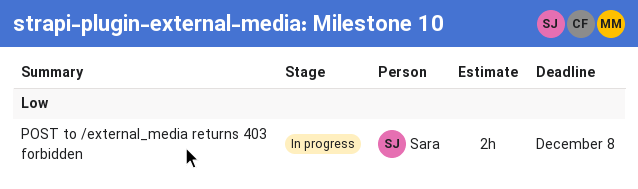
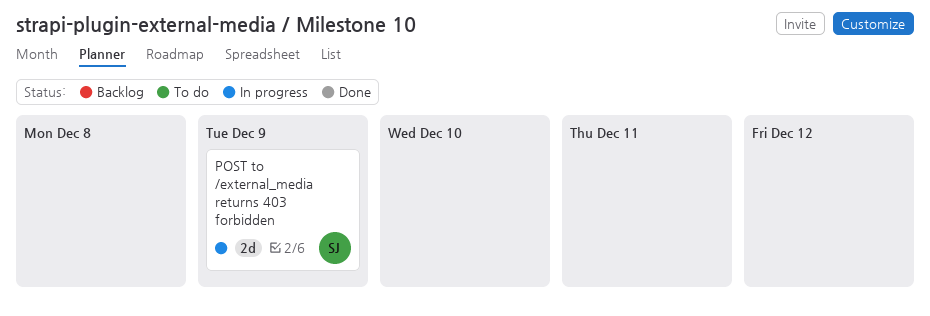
POST to /external_media returns 403 forbidden, estimate: 2h -> 2d
POST to /external_media returns 403 forbidden, due: Dec 8 -> Dec 9

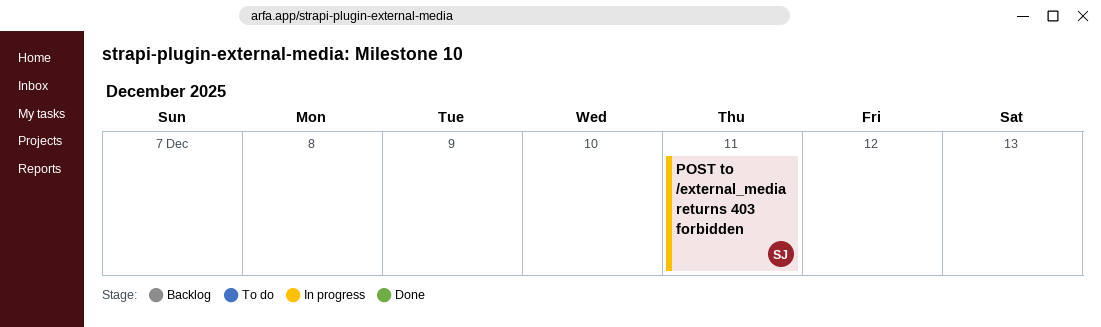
POST to /external_media returns 403 forbidden, due: Dec 9 -> Dec 11

